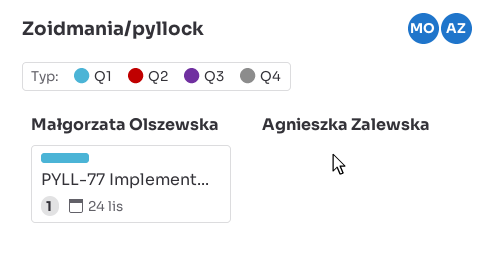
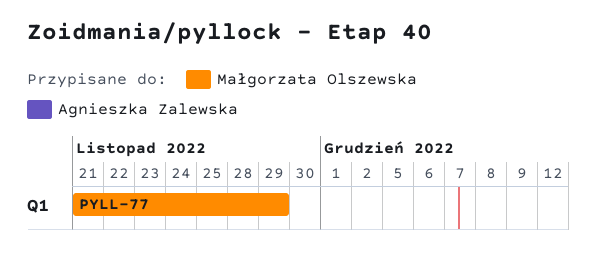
PYLL-77, due: Nov 24 -> Nov 29

